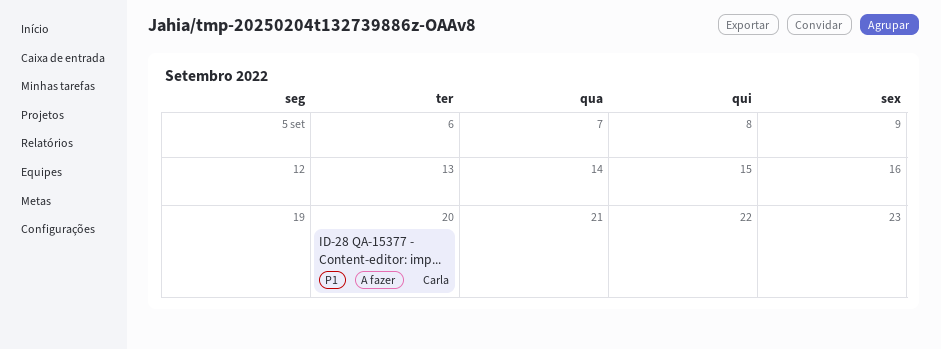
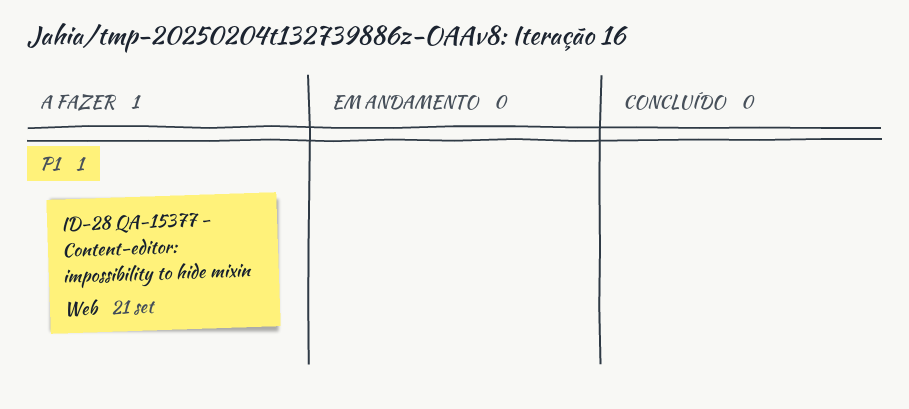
ID-28, due: Sep 20 -> Sep 21

